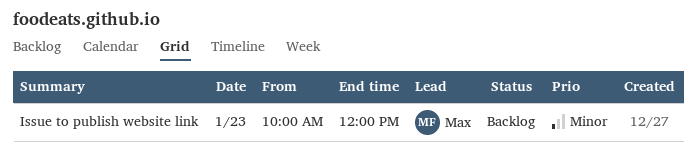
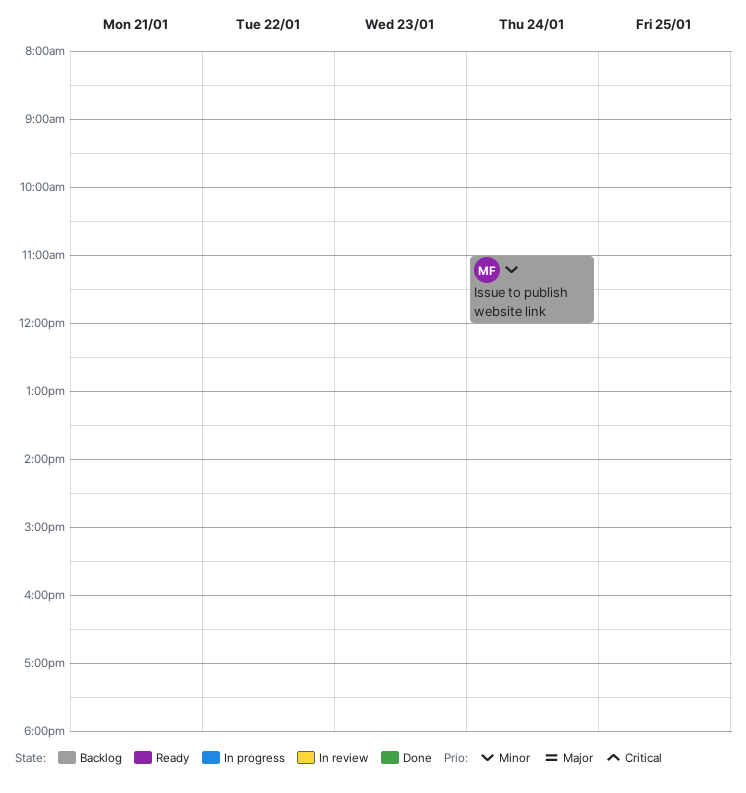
Issue to publish website link, day: Jan 23 -> Jan 24
Issue to publish website link, begins: 10:00 -> 11:00

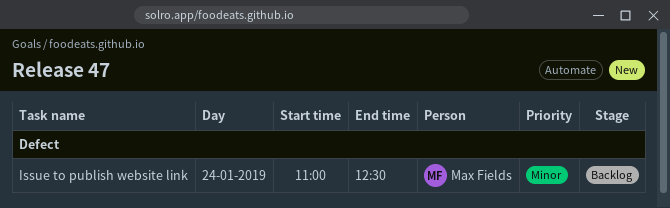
Issue to publish website link, ends: 12:00 -> 12:30

